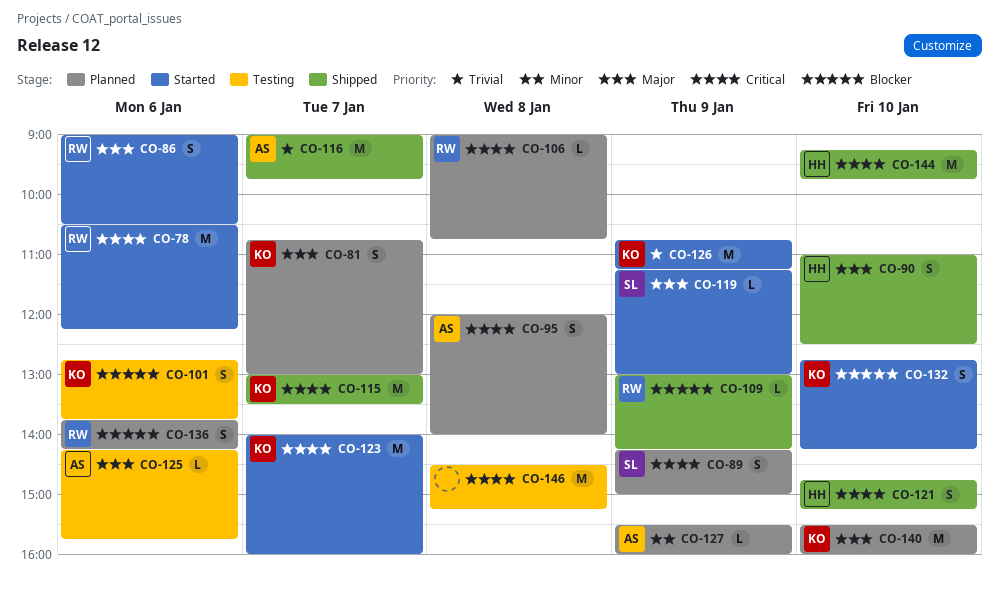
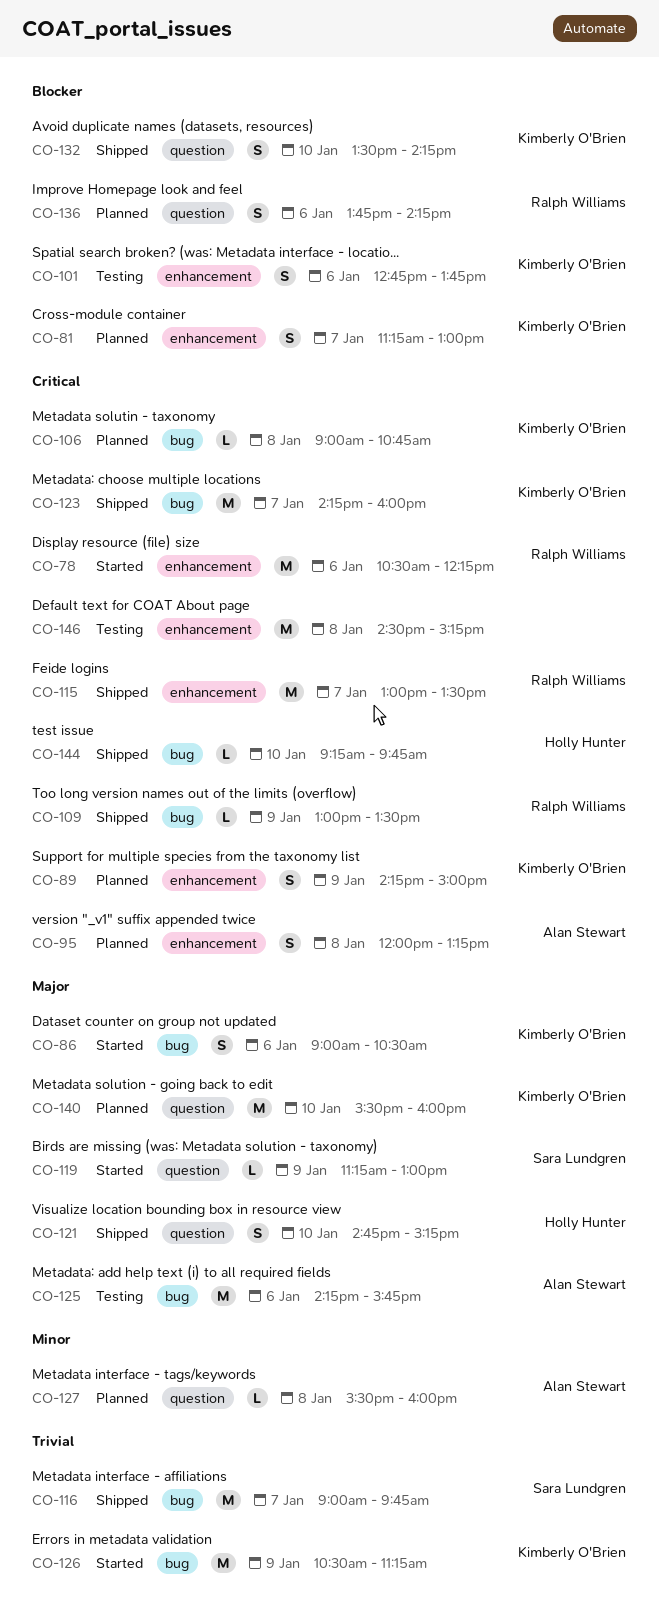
CO-81, priority: Major -> Blocker
CO-81, begins: 10:45 -> 11:15
CO-86, owner: Ralph Williams -> Kimberly O'Brien
CO-89, owner: Sara Lundgren -> Kimberly O'Brien
CO-90: present -> none
CO-95, ends: 14:00 -> 13:15
CO-106, owner: Ralph Williams -> Kimberly O'Brien
CO-109, priority: Blocker -> Critical
CO-109, ends: 14:15 -> 13:30
CO-115, owner: Kimberly O'Brien -> Ralph Williams
CO-116, owner: Alan Stewart -> Sara Lundgren
CO-121, priority: Critical -> Major
CO-123, status: Started -> Shipped
CO-123, begins: 14:00 -> 14:15
CO-125, estimate: L -> M
CO-126, begins: 10:45 -> 10:30
CO-127, day: Jan 9 -> Jan 8
CO-132, status: Started -> Shipped
CO-132, begins: 12:45 -> 13:30
CO-144, estimate: M -> L

